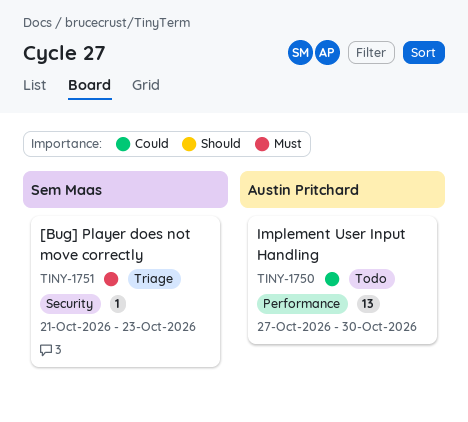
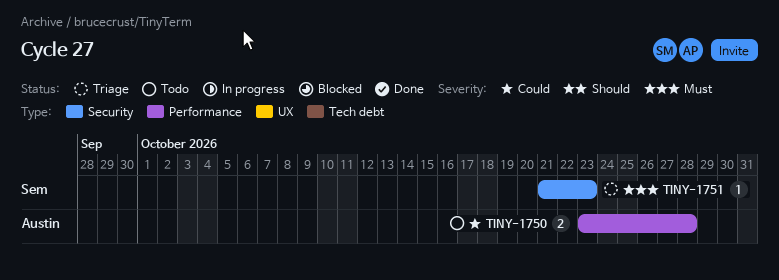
TINY-1750, estimate: 13 -> 2
TINY-1750, start: Oct 27 -> Oct 23
TINY-1750, due: Oct 30 -> Oct 28

